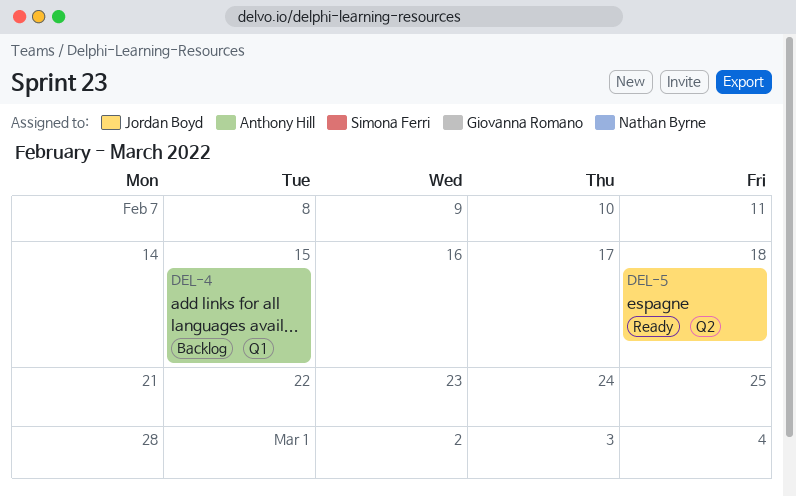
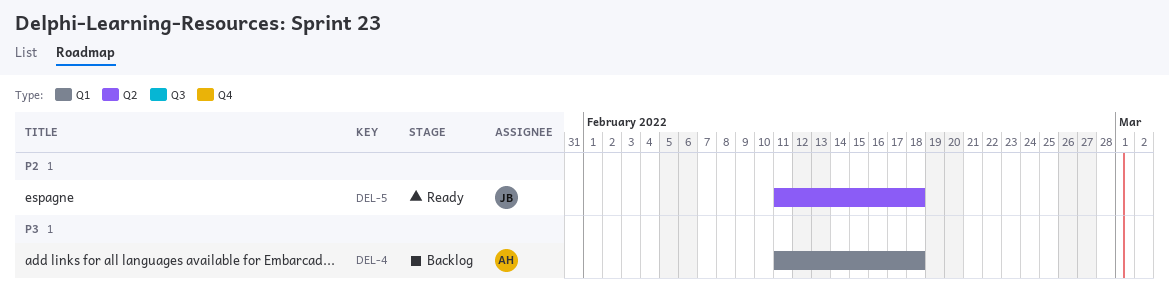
DEL-4, due: Feb 15 -> Feb 18

